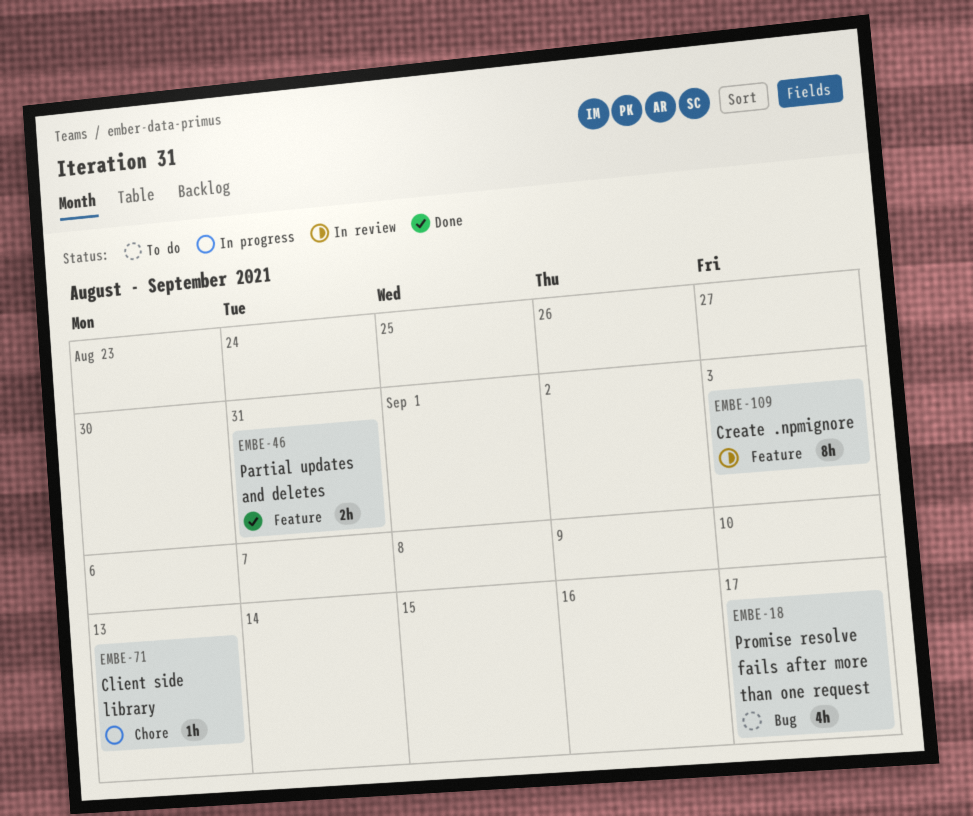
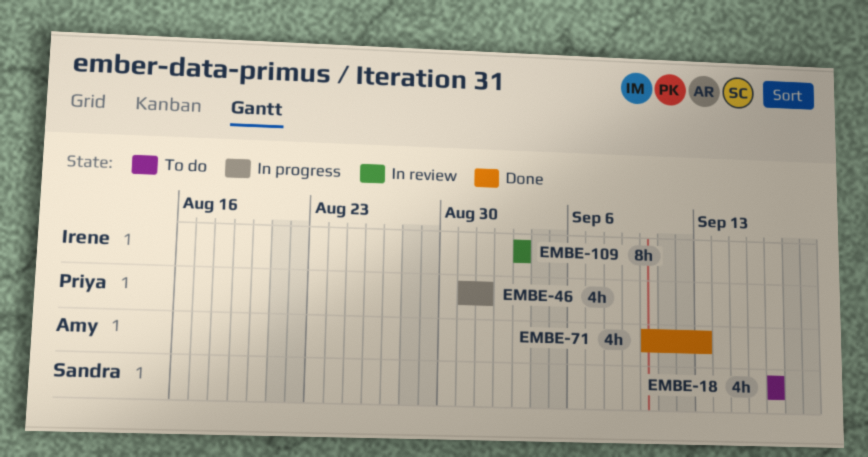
EMBE-46, status: Done -> In progress
EMBE-46, estimate: 2h -> 4h
EMBE-46, due: Aug 31 -> Sep 1
EMBE-71, status: In progress -> Done
EMBE-71, estimate: 1h -> 4h

